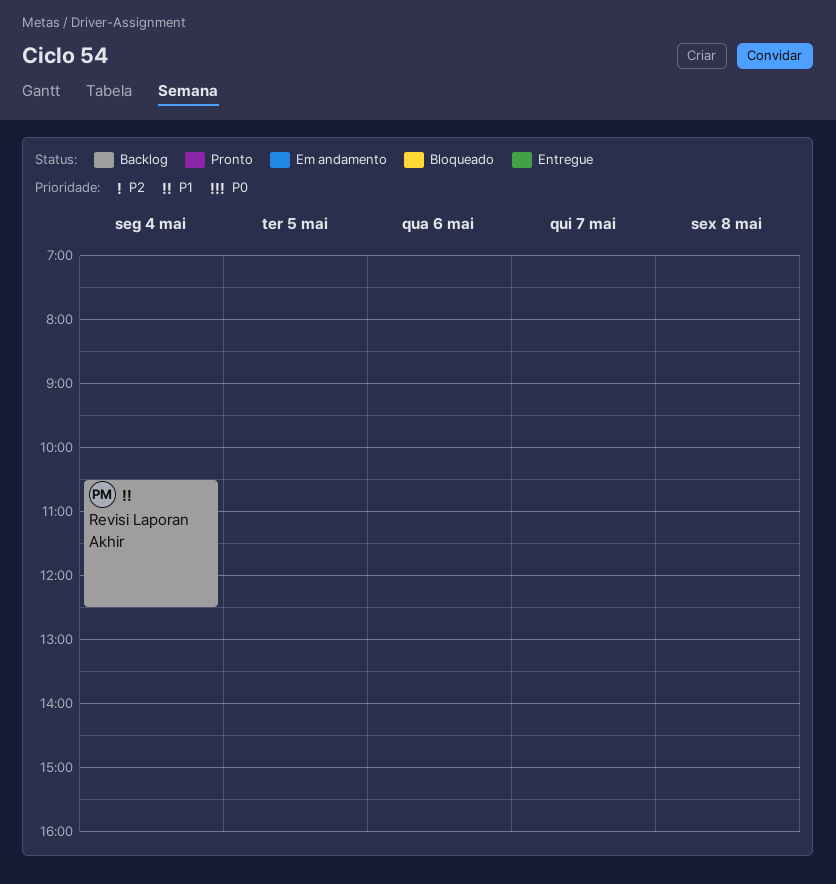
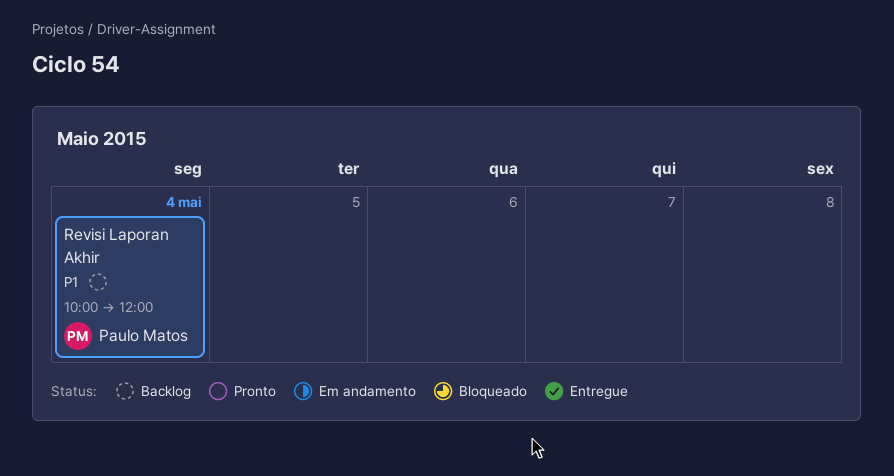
Revisi Laporan Akhir, begins: 10:30 -> 10:00
Revisi Laporan Akhir, ends: 12:30 -> 12:00

